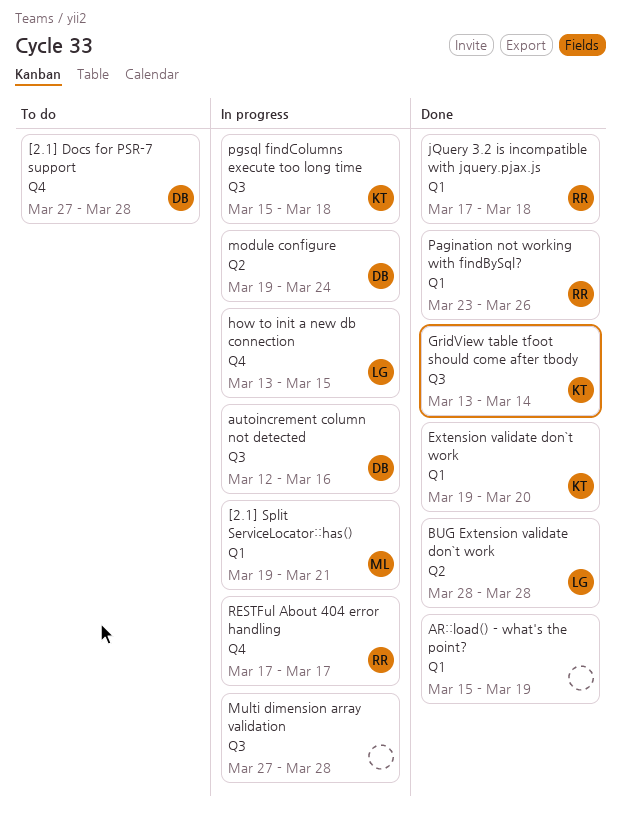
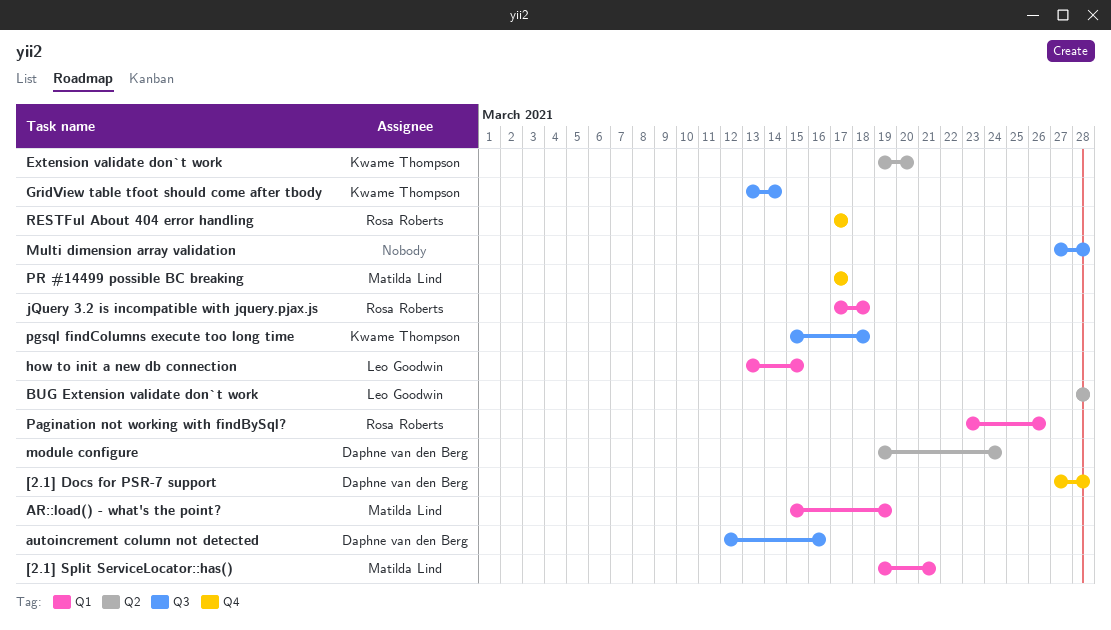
AR::load() - what's the point?, owner: none -> Matilda Lind
Extension validate don`t work, label: Q1 -> Q2
how to init a new db connection, label: Q4 -> Q1
PR #14499 possible BC breaking: none -> present

